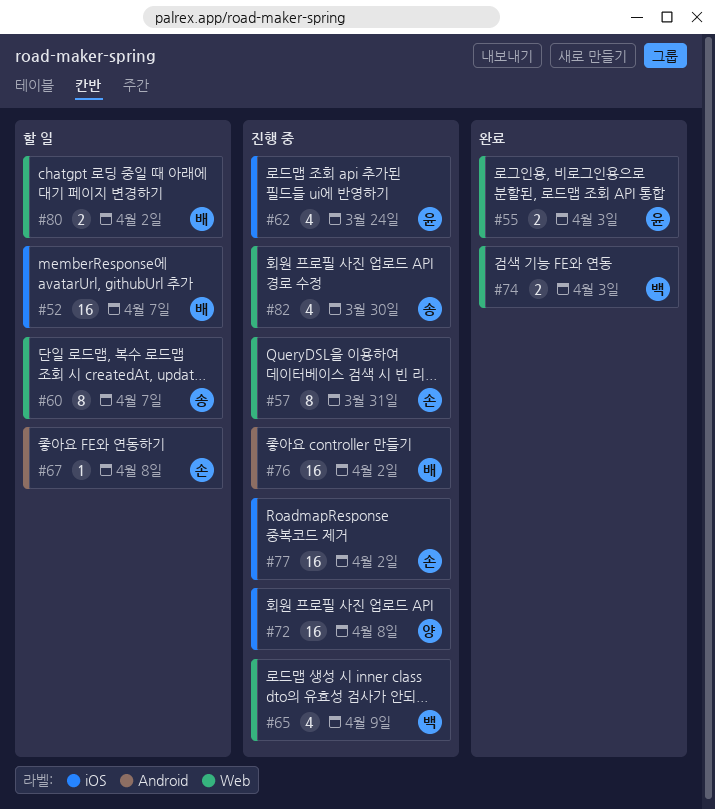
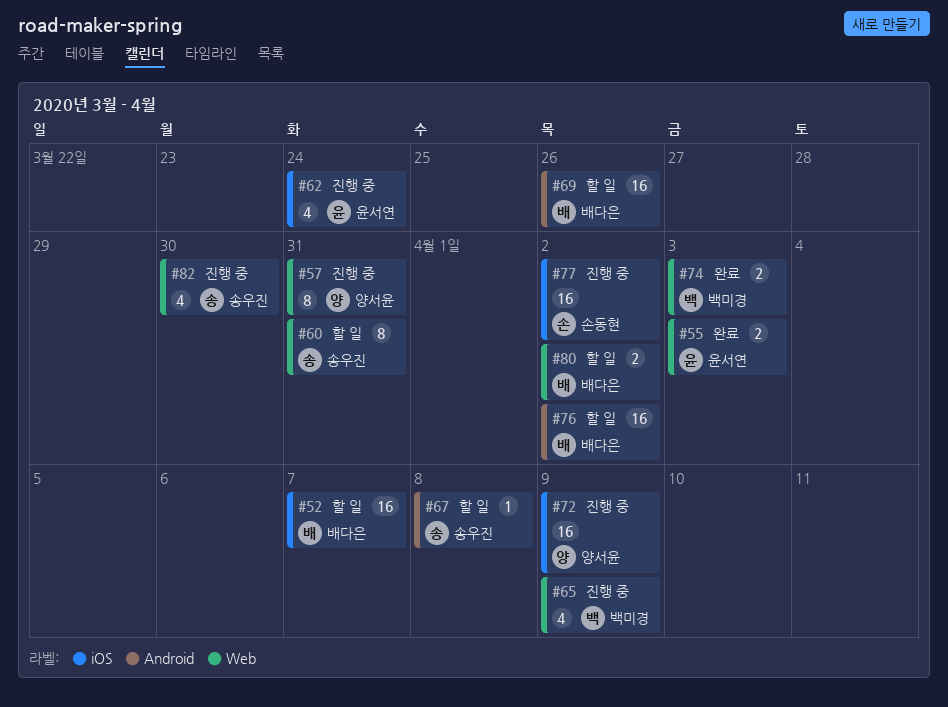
#57, owner: 손동현 -> 양서윤
#60, due: Apr 7 -> Mar 31
#67, owner: 손동현 -> 송우진
#69: none -> present
#72, due: Apr 8 -> Apr 9
#76, status: 진행 중 -> 할 일

